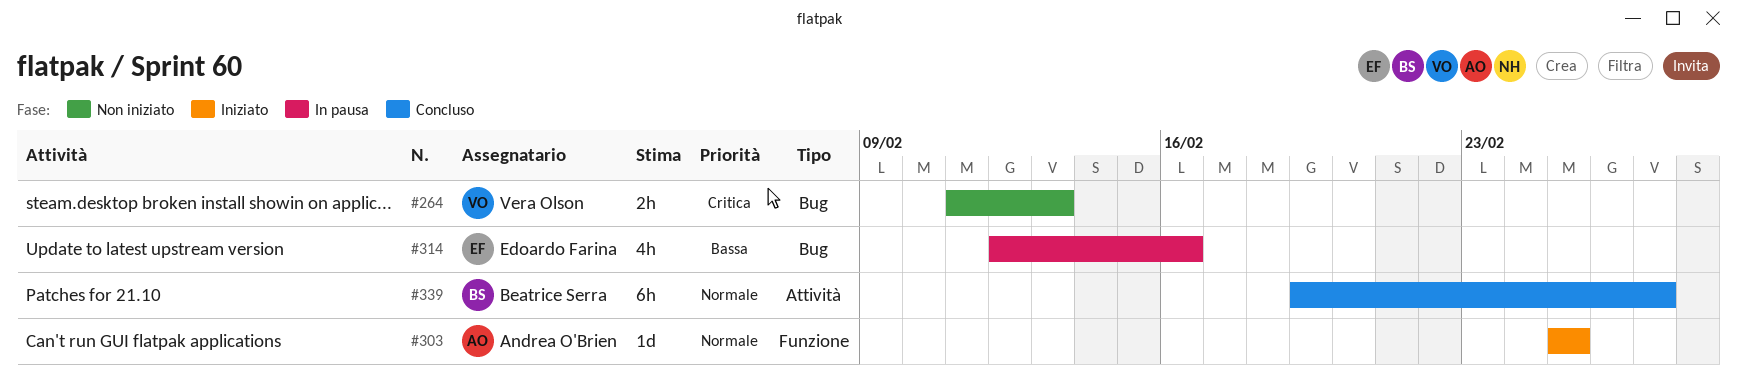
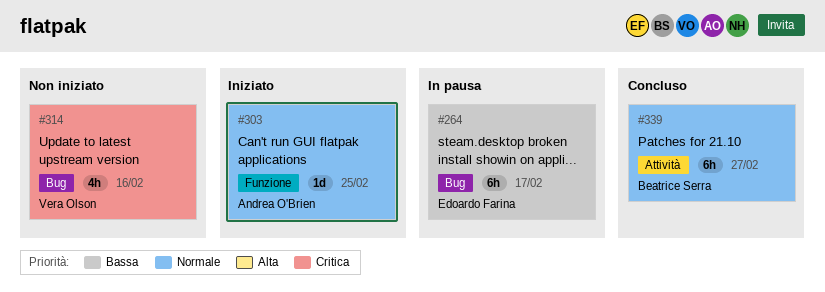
#264, status: Non iniziato -> In pausa
#264, owner: Vera Olson -> Edoardo Farina
#264, priority: Critica -> Bassa
#264, estimate: 2h -> 6h
#264, due: Feb 13 -> Feb 17
#314, status: In pausa -> Non iniziato
#314, owner: Edoardo Farina -> Vera Olson
#314, priority: Bassa -> Critica

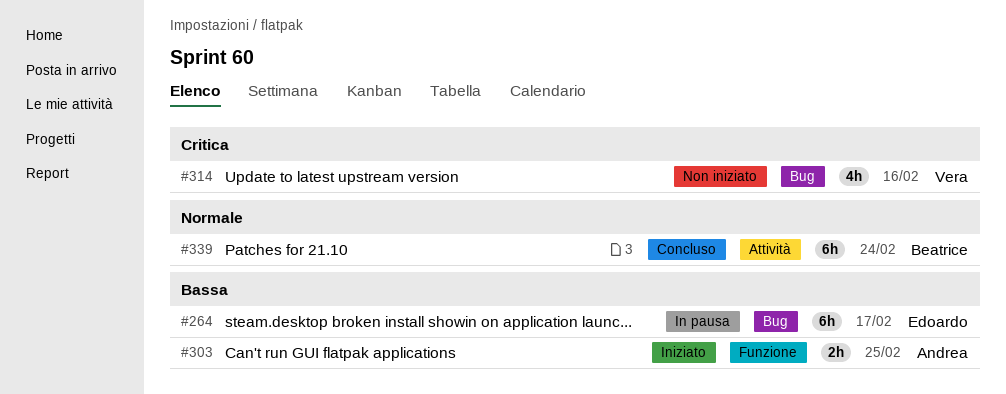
#303, priority: Normale -> Bassa
#303, estimate: 1d -> 2h
#339, due: Feb 27 -> Feb 24

